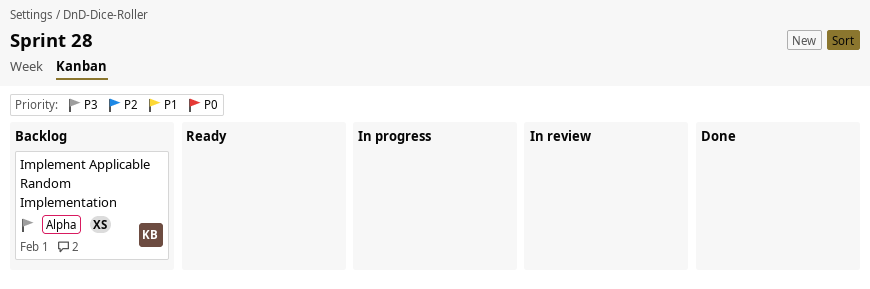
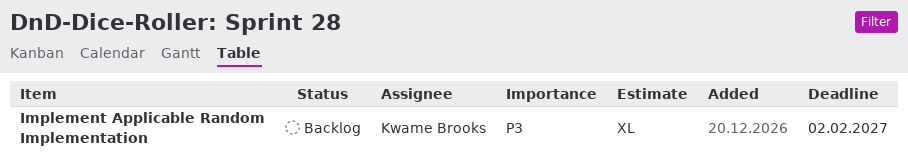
Implement Applicable Random Implementation, estimate: XS -> XL
Implement Applicable Random Implementation, due: Feb 1 -> Feb 2

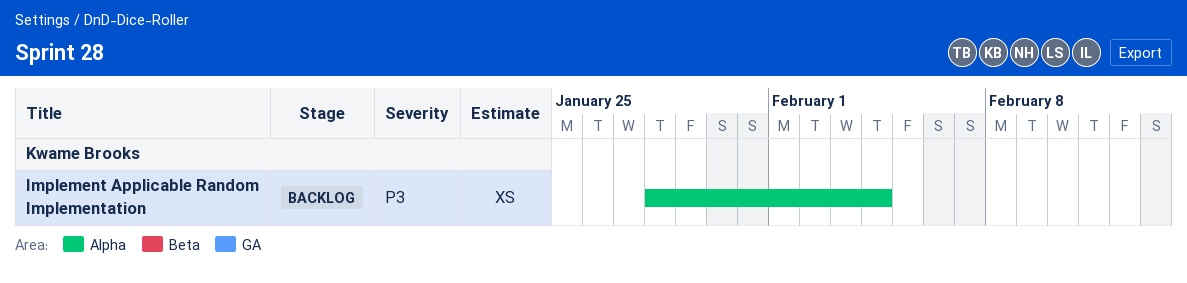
Implement Applicable Random Implementation, estimate: XL -> XS
Implement Applicable Random Implementation, due: Feb 2 -> Feb 4

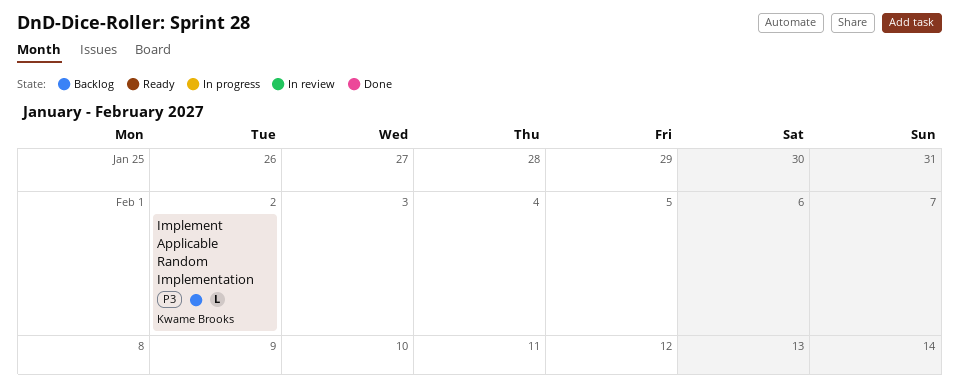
Implement Applicable Random Implementation, estimate: XS -> L
Implement Applicable Random Implementation, due: Feb 4 -> Feb 2

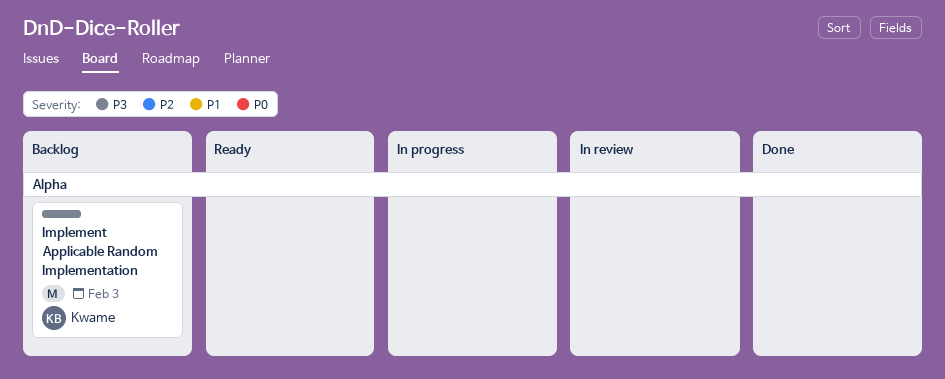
Implement Applicable Random Implementation, estimate: L -> M
Implement Applicable Random Implementation, due: Feb 2 -> Feb 3

